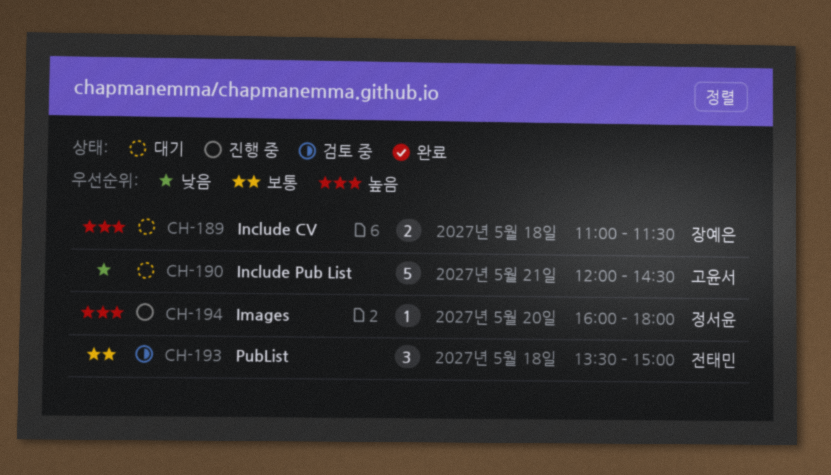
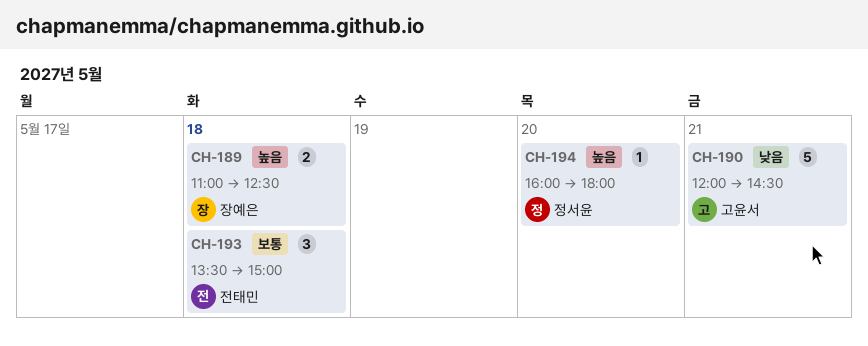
CH-189, ends: 11:30 -> 12:30

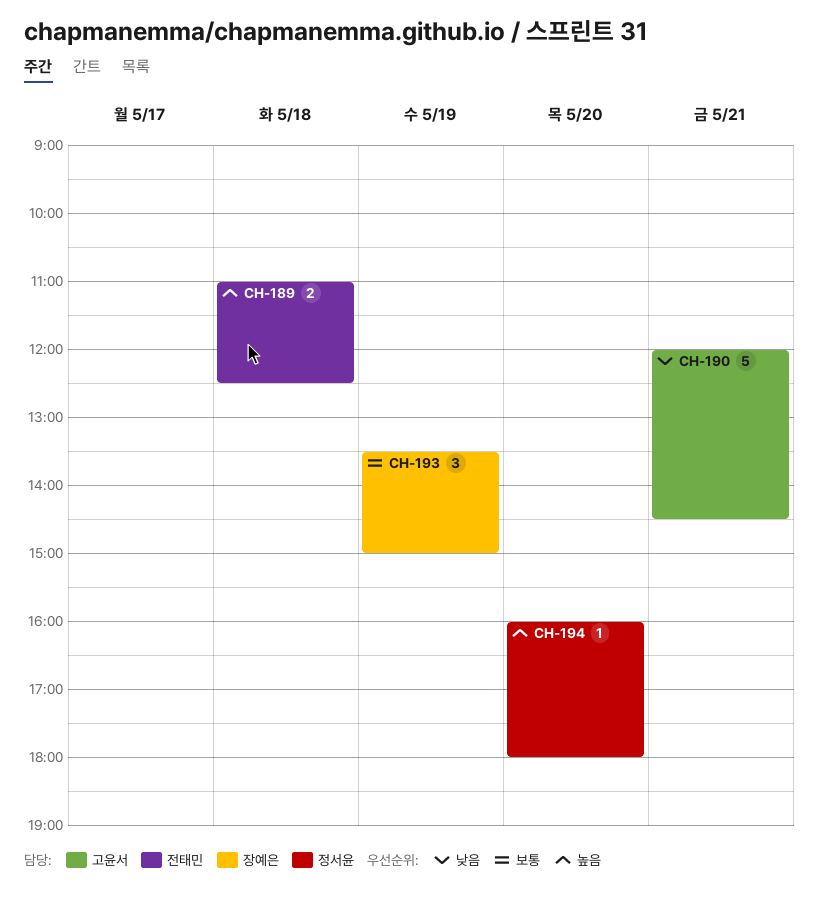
CH-189, owner: 장예은 -> 전태민
CH-193, owner: 전태민 -> 장예은
CH-193, day: May 18 -> May 19

